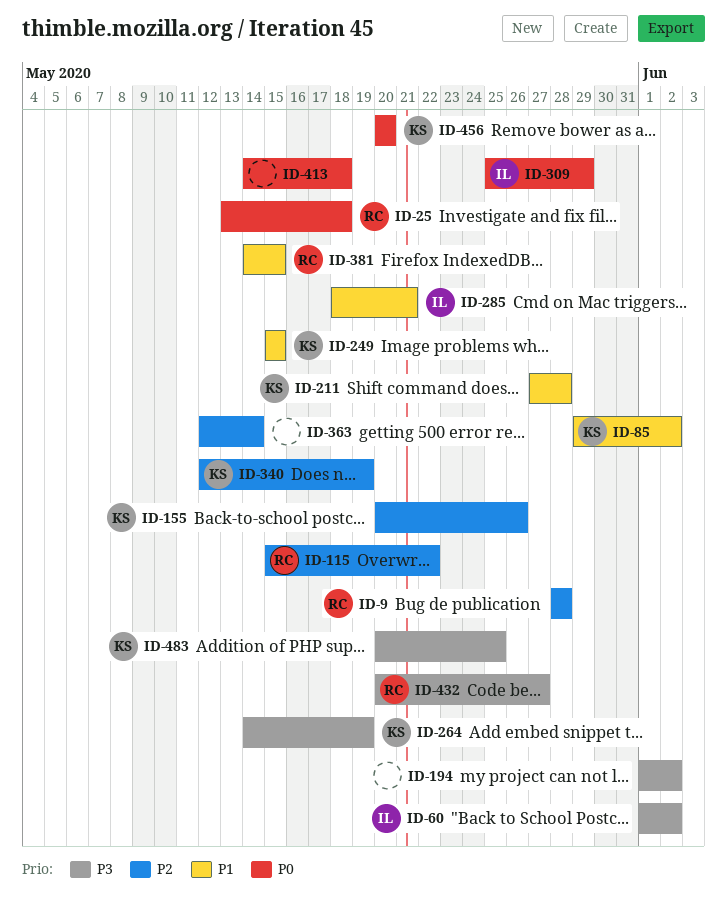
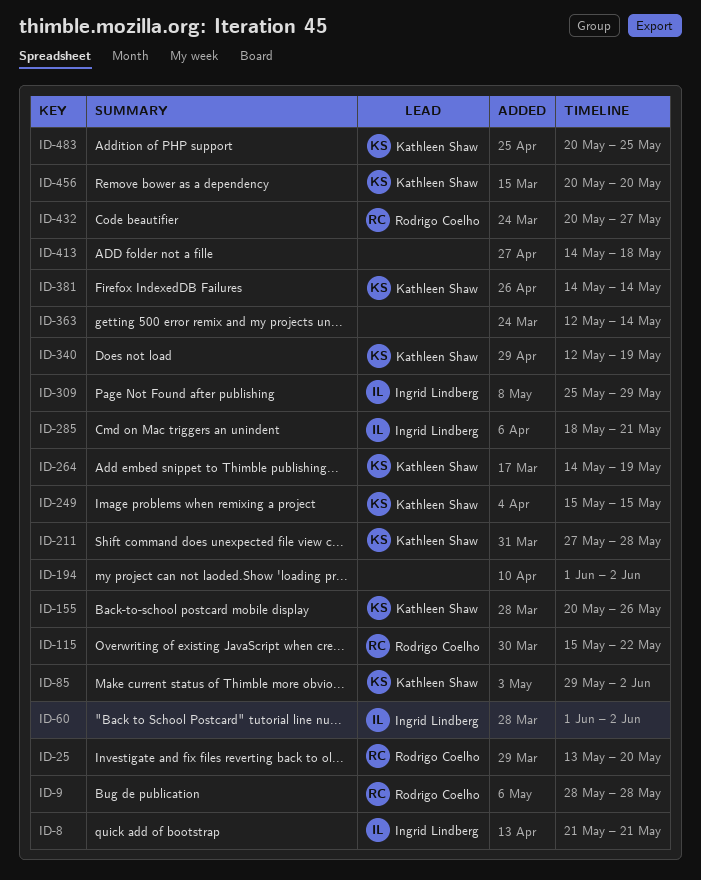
ID-8: none -> present
ID-25, due: May 18 -> May 20
ID-381, owner: Rodrigo Coelho -> Kathleen Shaw
ID-381, due: May 15 -> May 14

